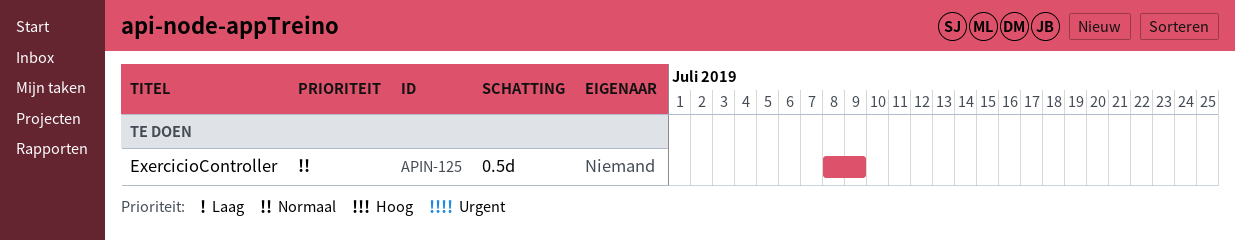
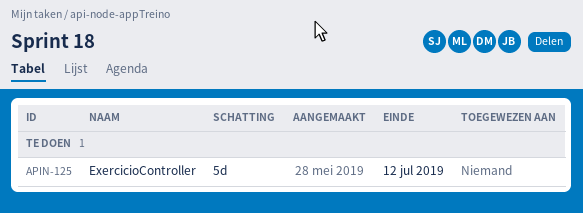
APIN-125, estimate: 0.5d -> 5d
APIN-125, due: Jul 9 -> Jul 12

